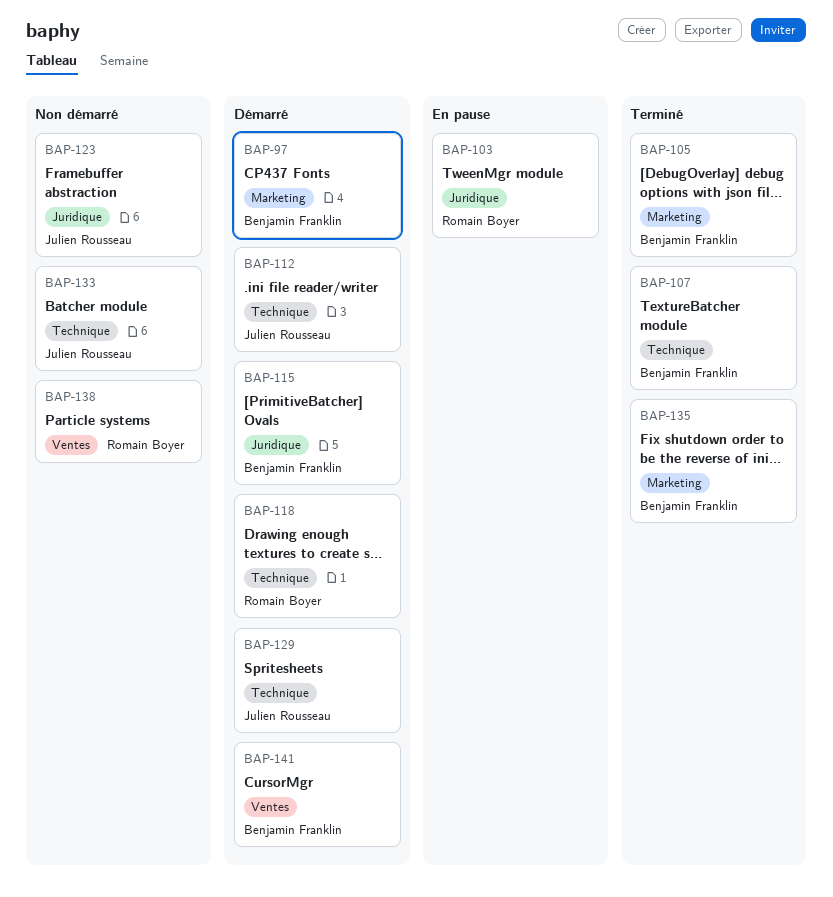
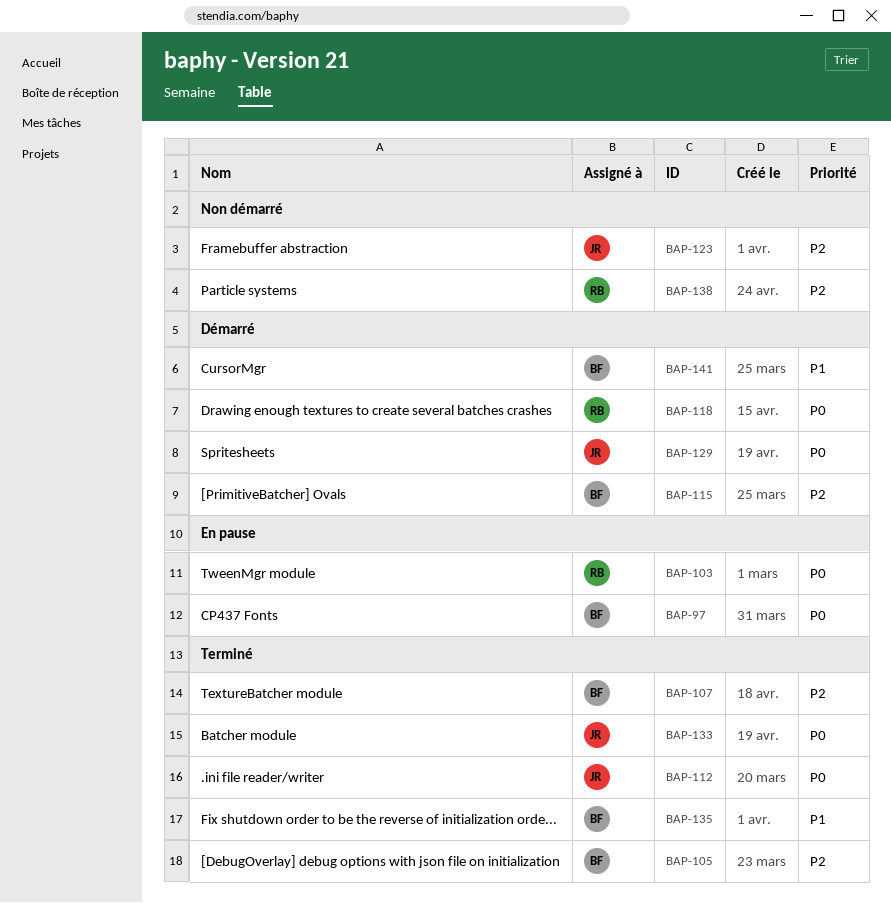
BAP-97, status: Démarré -> En pause
BAP-112, status: Démarré -> Terminé
BAP-133, status: Non démarré -> Terminé

